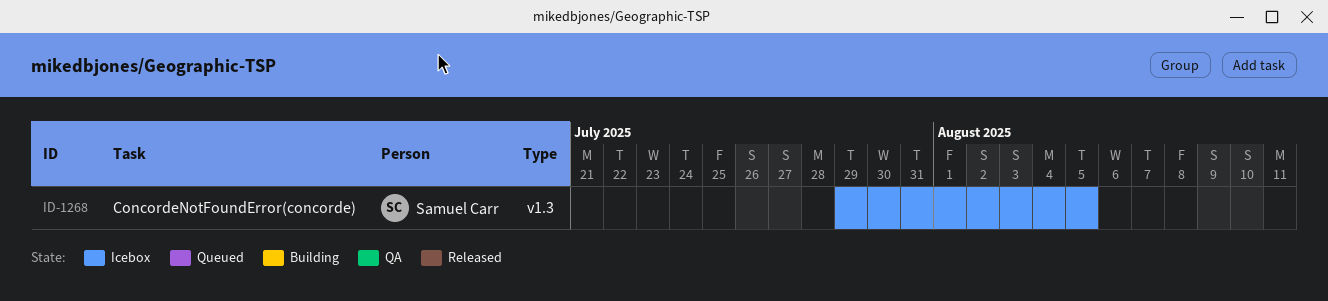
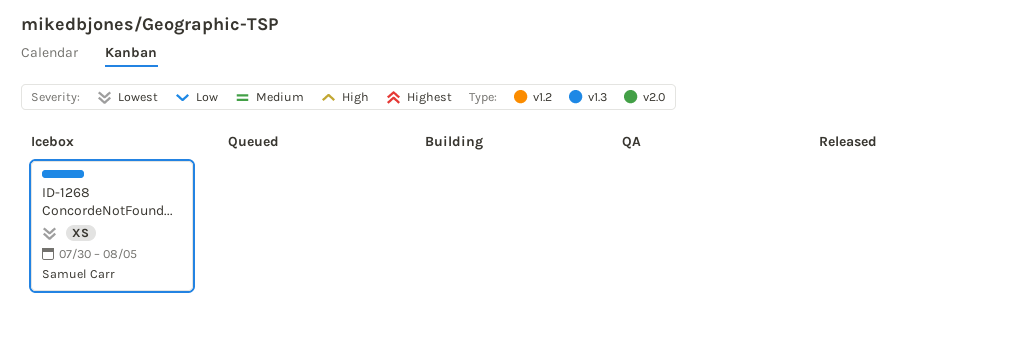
ID-1268, start: Jul 29 -> Jul 30

